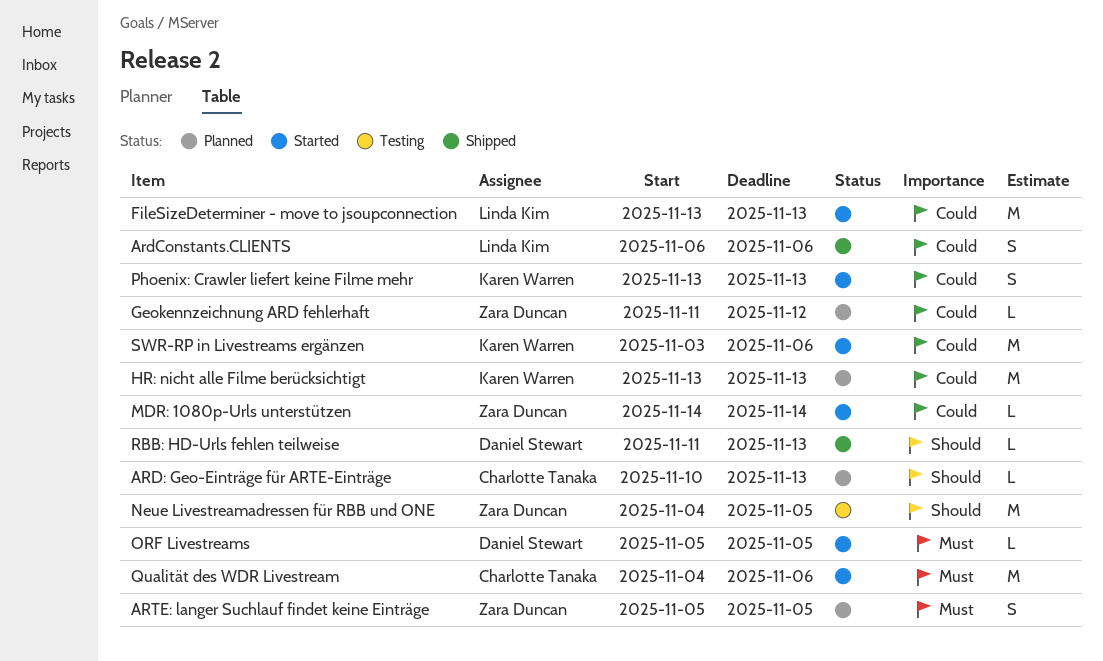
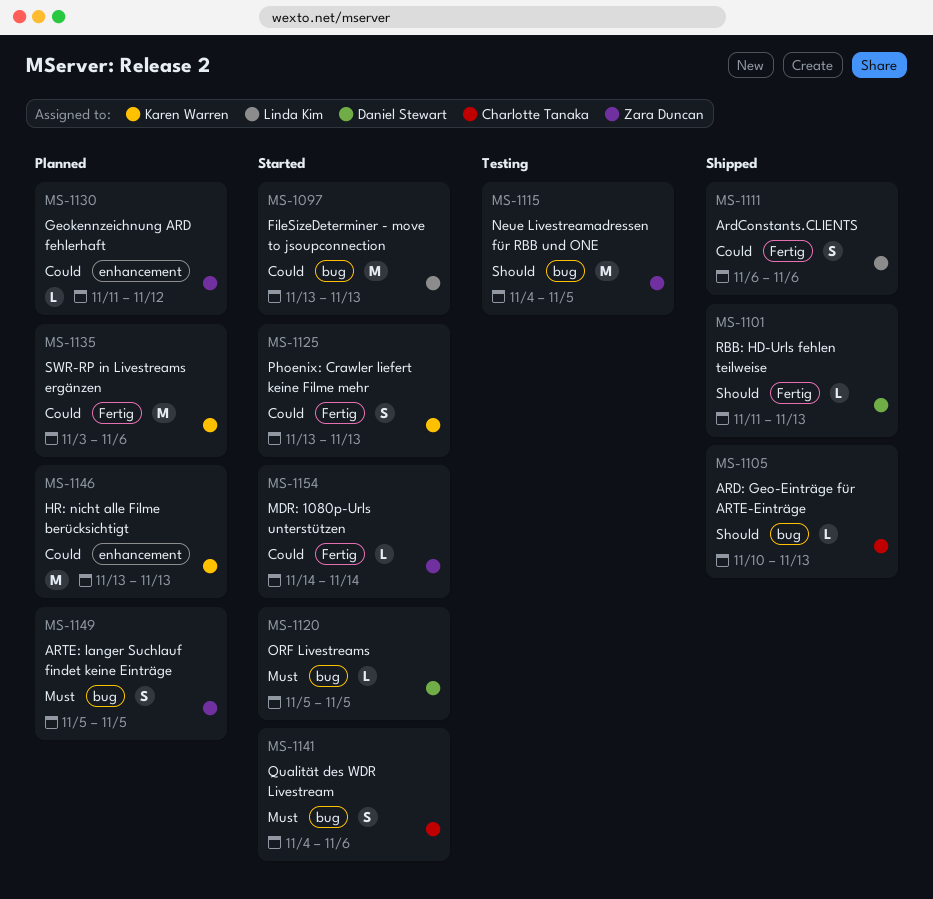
ARD: Geo-Einträge für ARTE-Einträge, status: Planned -> Shipped
Qualität des WDR Livestream, estimate: M -> S
SWR-RP in Livestreams ergänzen, status: Started -> Planned

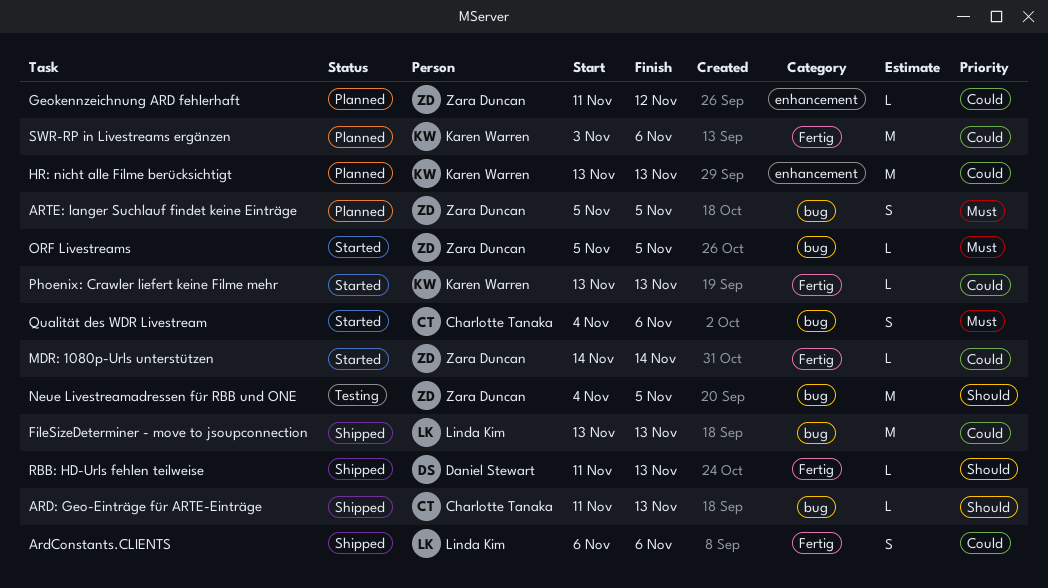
ARD: Geo-Einträge für ARTE-Einträge, start: Nov 10 -> Nov 11
FileSizeDeterminer - move to jsoupconnection, status: Started -> Shipped
ORF Livestreams, owner: Daniel Stewart -> Zara Duncan
Phoenix: Crawler liefert keine Filme mehr, estimate: S -> L

